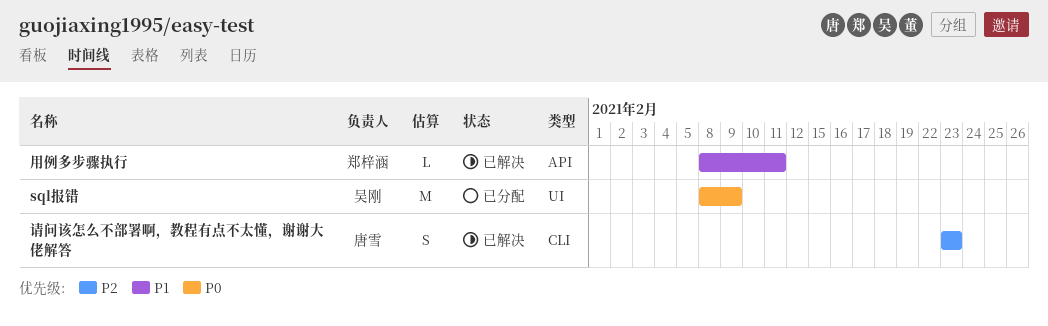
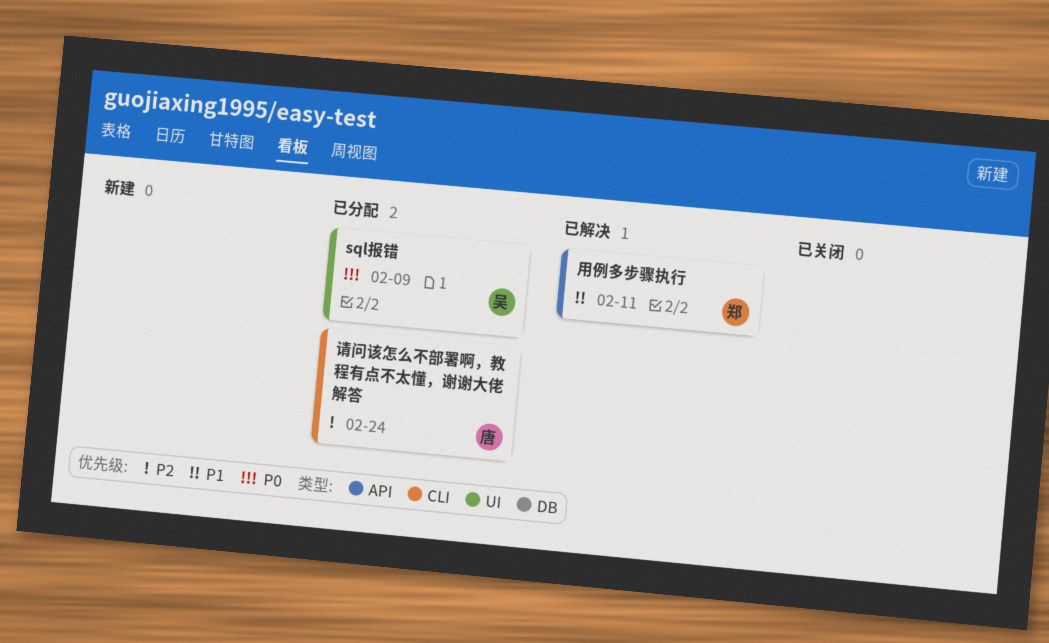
请问该怎么不部署啊，教程有点不太懂，谢谢大佬解答, status: 已解决 -> 已分配
请问该怎么不部署啊，教程有点不太懂，谢谢大佬解答, due: Feb 23 -> Feb 24

